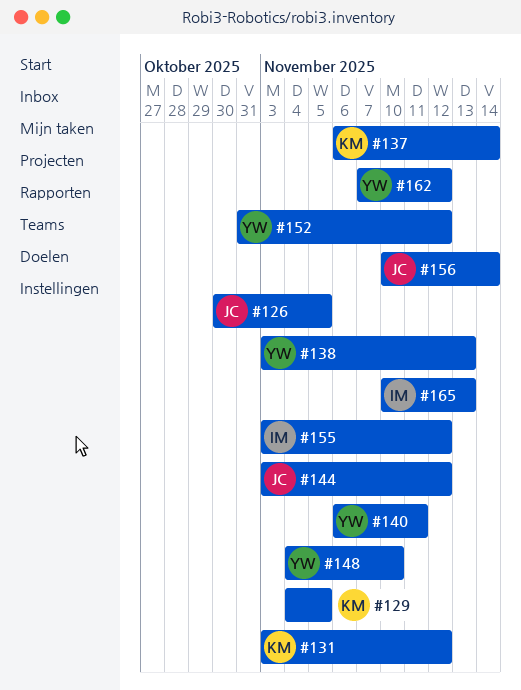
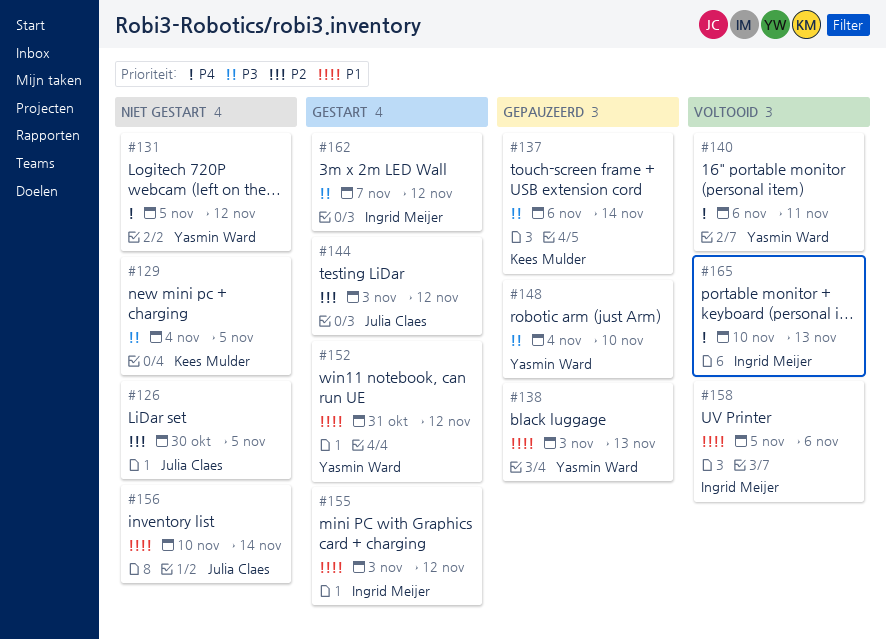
#131, owner: Kees Mulder -> Yasmin Ward
#131, start: Nov 3 -> Nov 5
#158: none -> present
#162, owner: Yasmin Ward -> Ingrid Meijer

